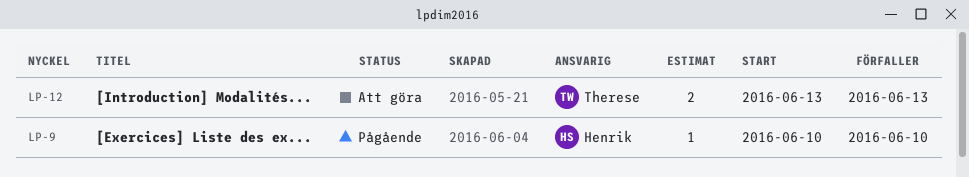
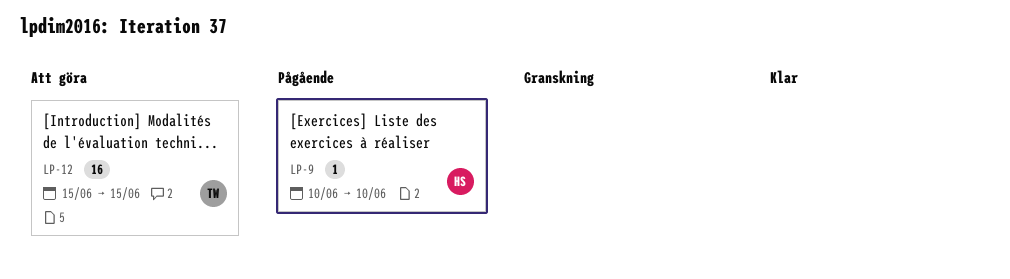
LP-12, estimate: 2 -> 16
LP-12, start: Jun 13 -> Jun 15
LP-12, due: Jun 13 -> Jun 15

